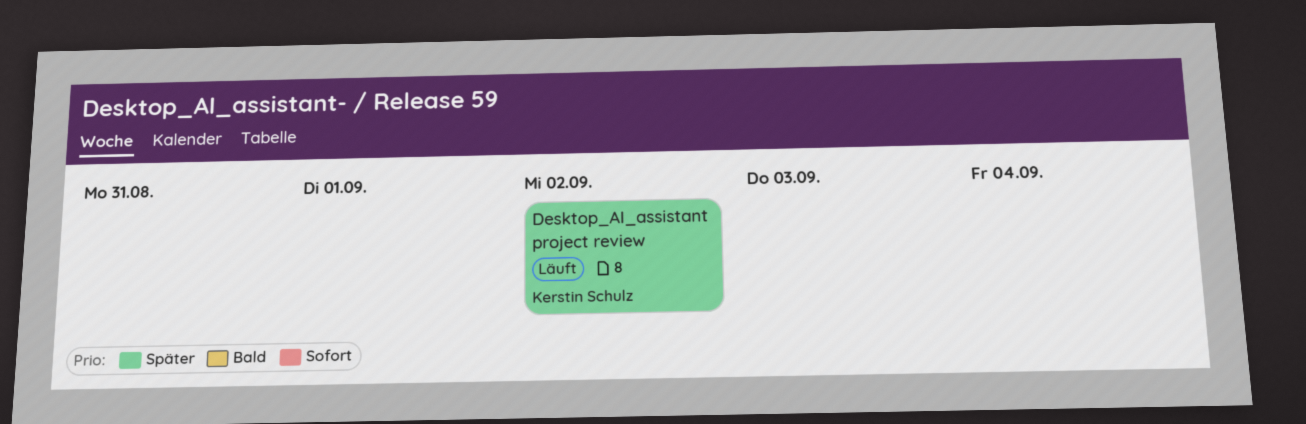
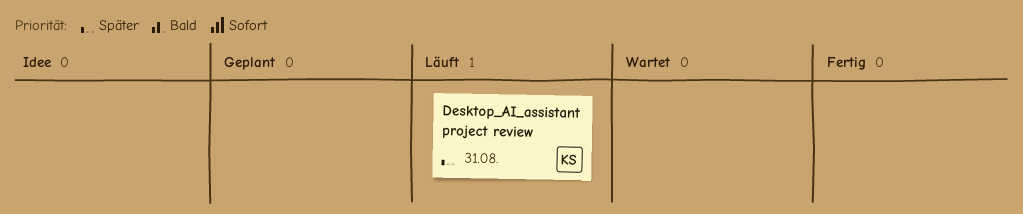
Desktop_AI_assistant project review, due: Sep 2 -> Aug 31

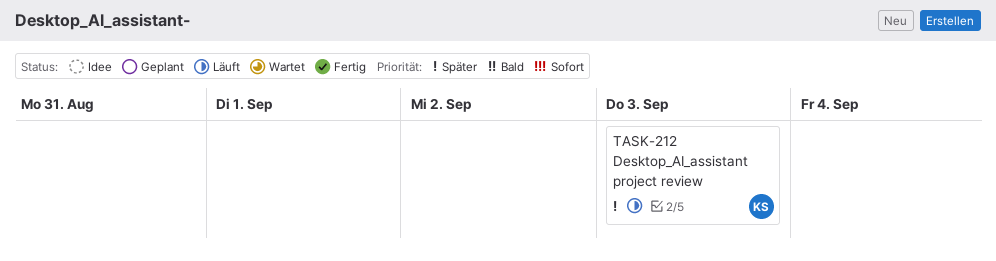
Desktop_AI_assistant project review, due: Aug 31 -> Sep 3

